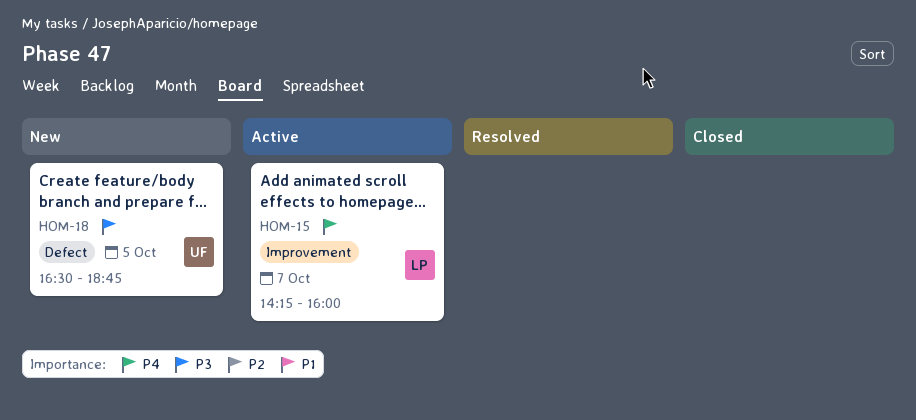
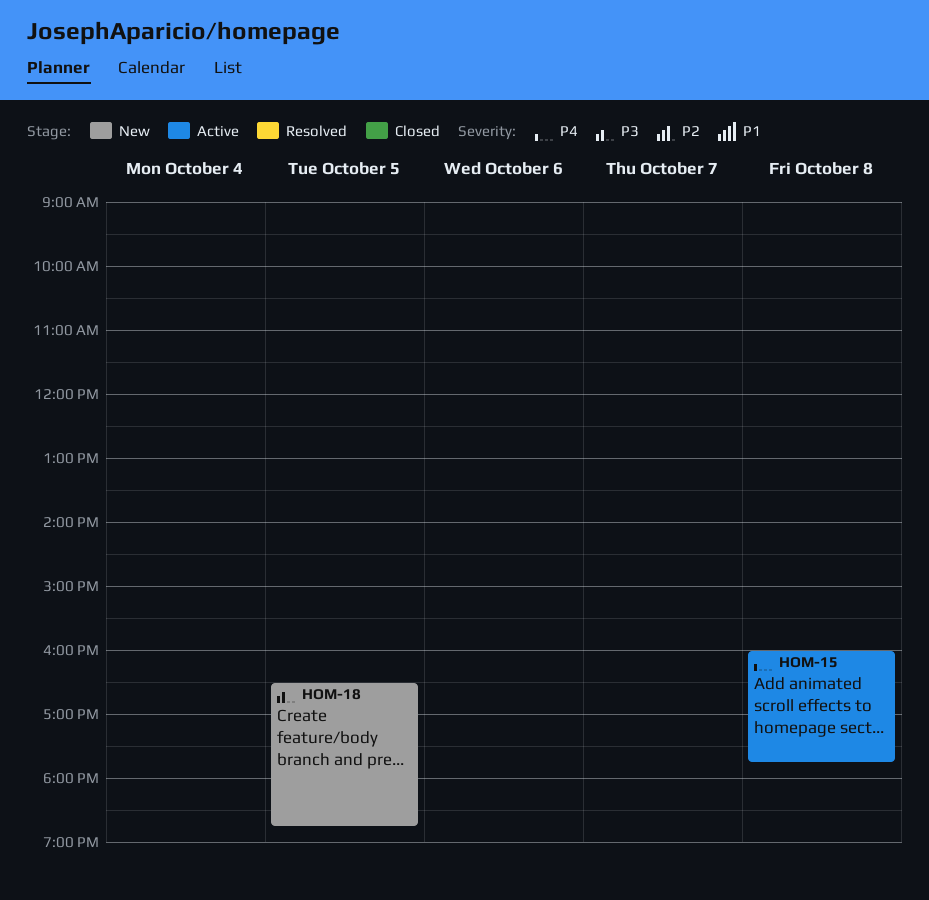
HOM-15, day: Oct 7 -> Oct 8
HOM-15, begins: 14:15 -> 16:00
HOM-15, ends: 16:00 -> 17:45

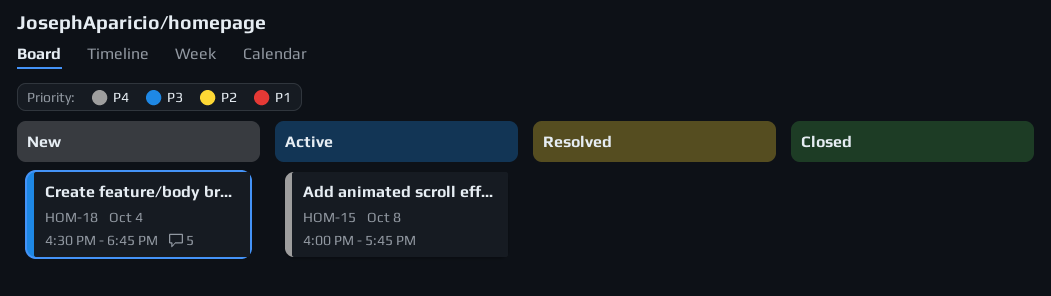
HOM-18, day: Oct 5 -> Oct 4

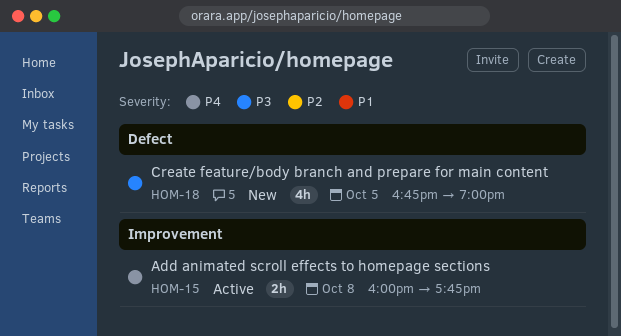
HOM-18, day: Oct 4 -> Oct 5
HOM-18, begins: 16:30 -> 16:45
HOM-18, ends: 18:45 -> 19:00

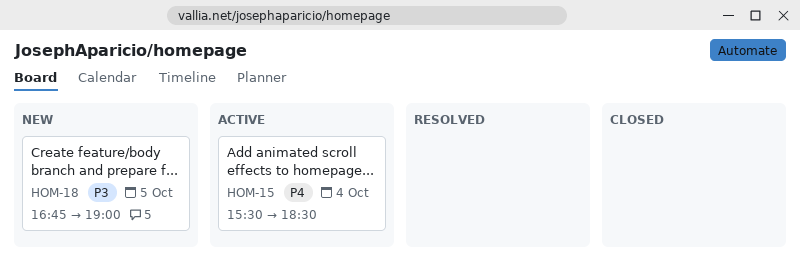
HOM-15, day: Oct 8 -> Oct 4
HOM-15, begins: 16:00 -> 15:30
HOM-15, ends: 17:45 -> 18:30

